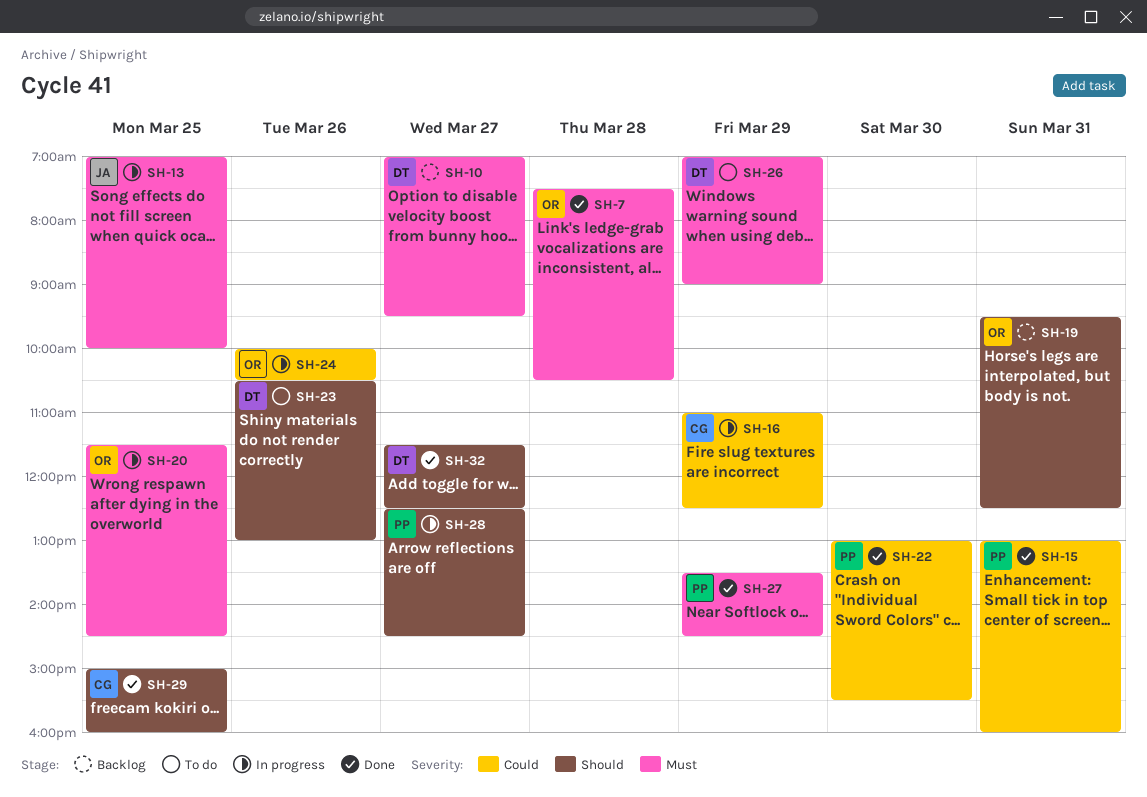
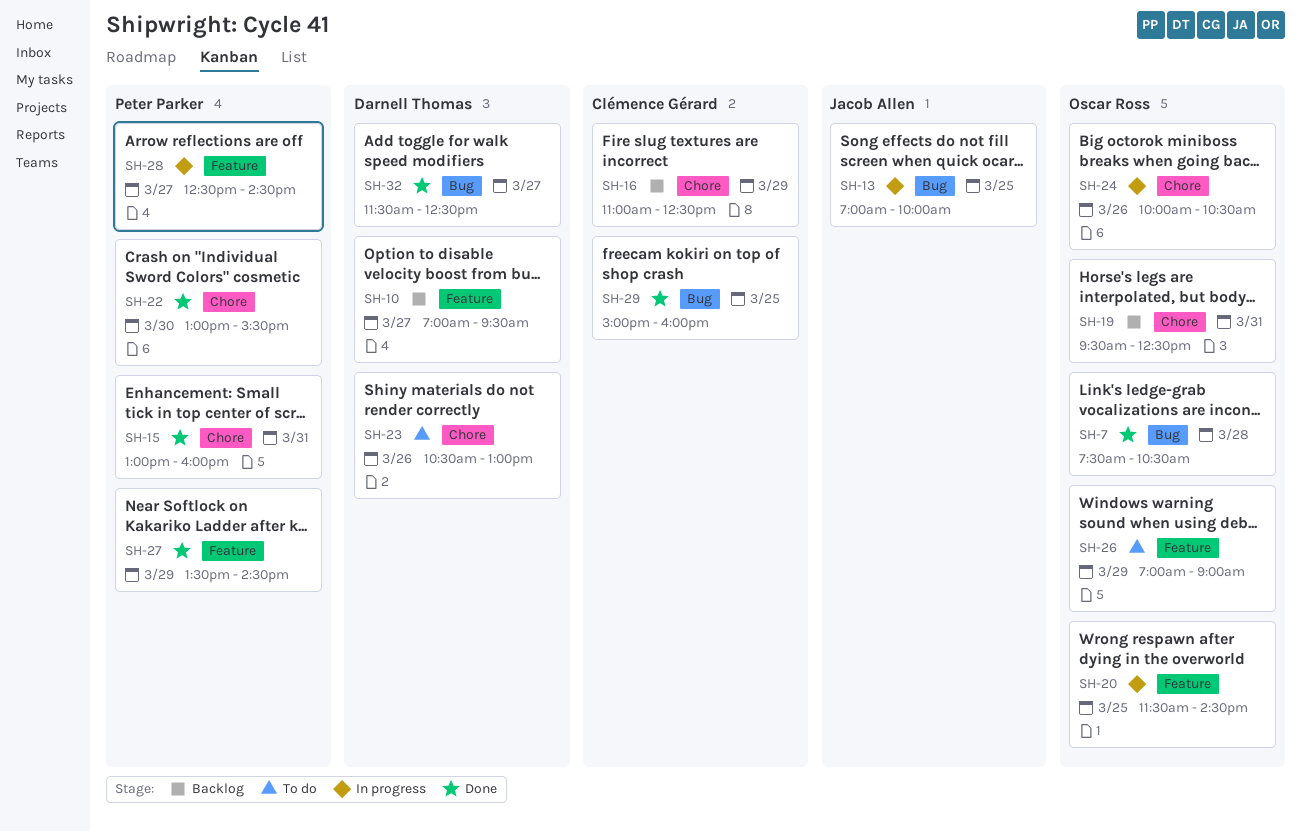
SH-16, status: In progress -> Backlog
SH-26, owner: Darnell Thomas -> Oscar Ross

